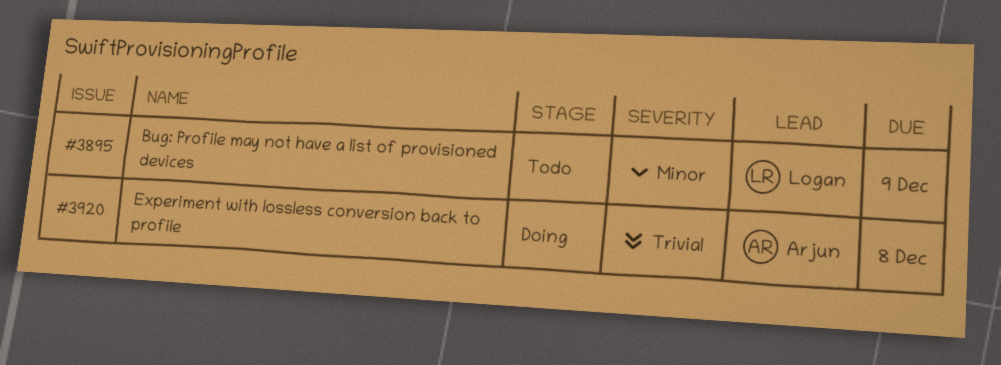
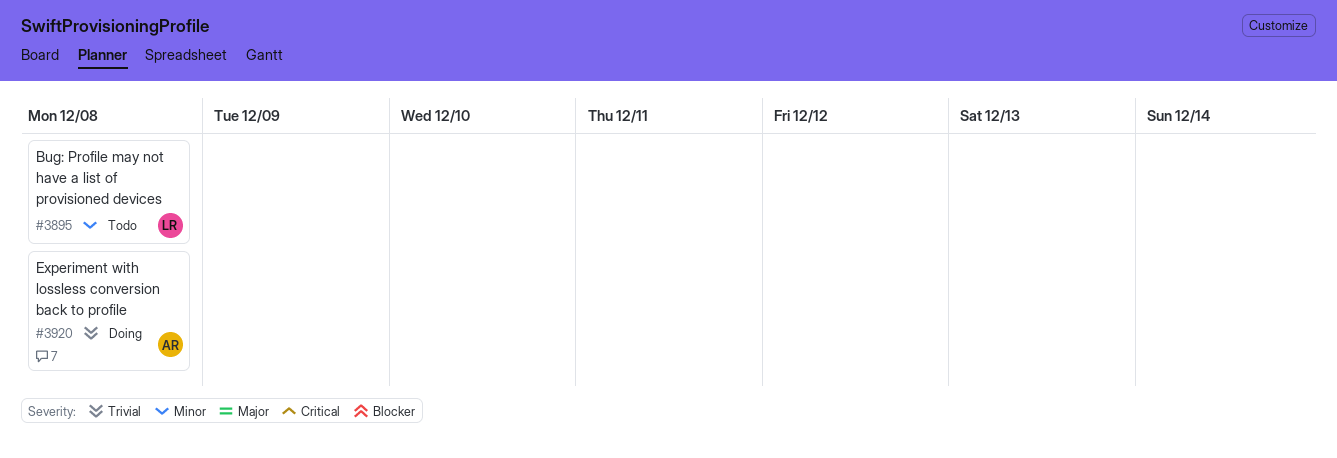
#3895, due: Dec 9 -> Dec 8

